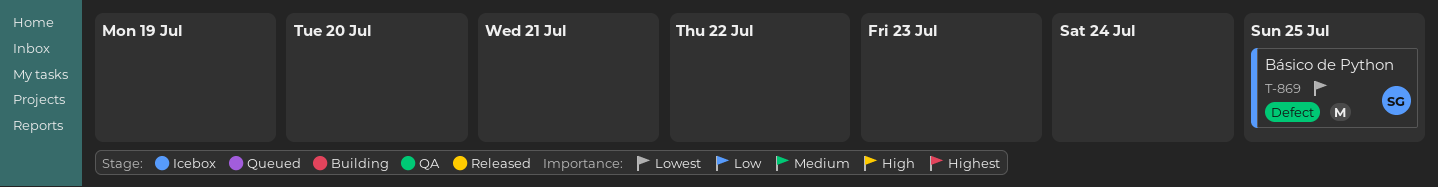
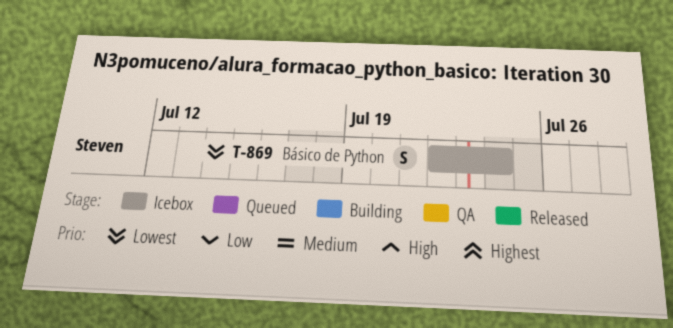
T-869, estimate: M -> S
T-869, due: Jul 25 -> Jul 24

